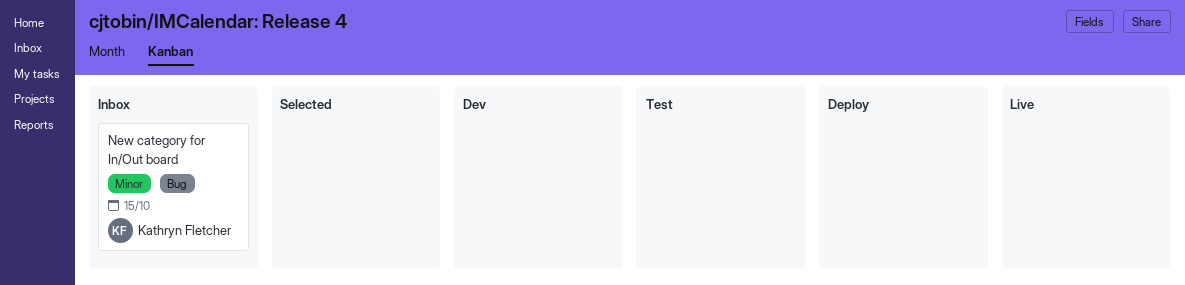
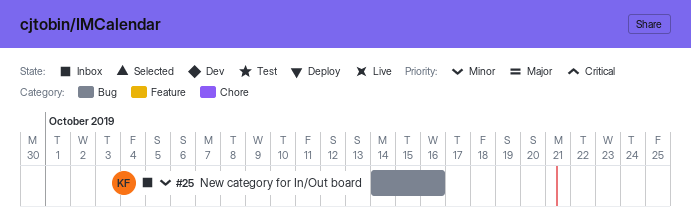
New category for In/Out board, due: Oct 15 -> Oct 16

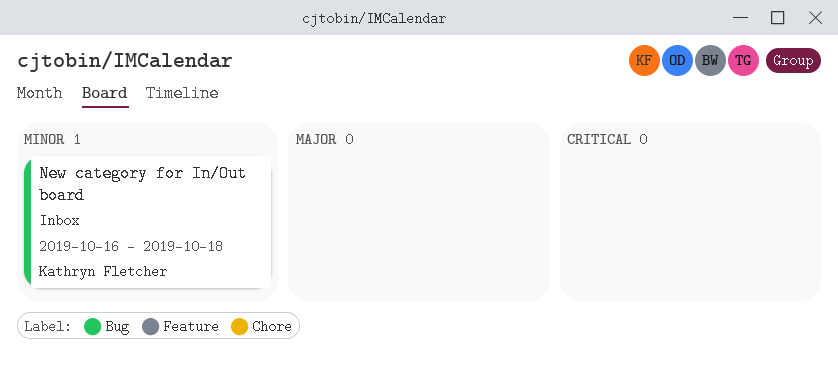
New category for In/Out board, start: Oct 14 -> Oct 16
New category for In/Out board, due: Oct 16 -> Oct 18

